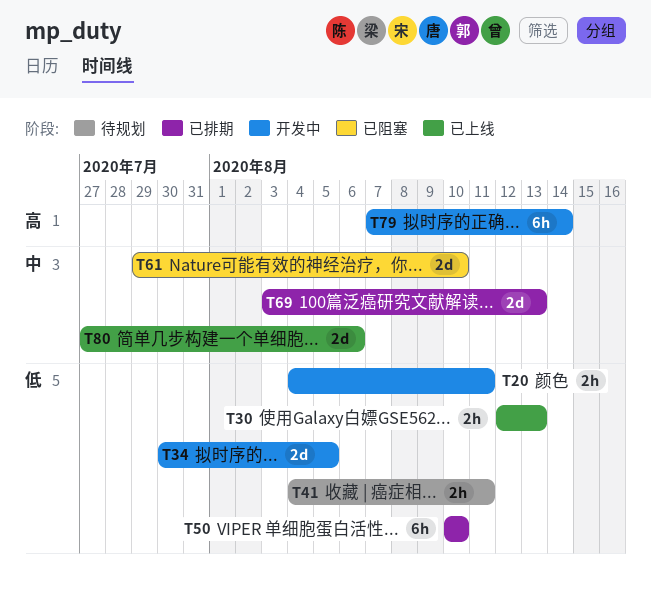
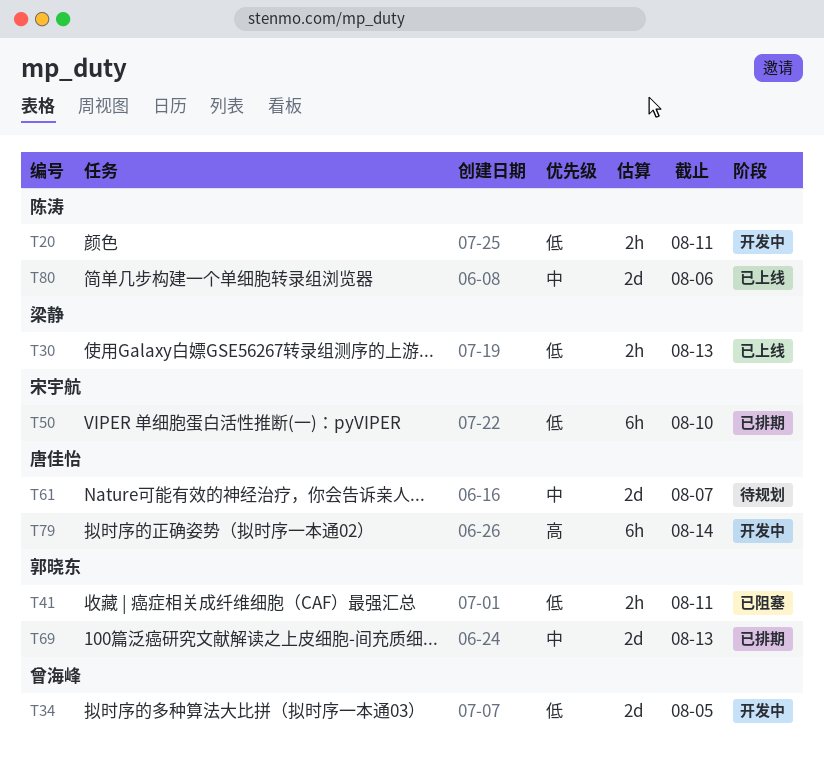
T41, status: 待规划 -> 已阻塞
T61, status: 已阻塞 -> 待规划
T61, due: Aug 10 -> Aug 7

